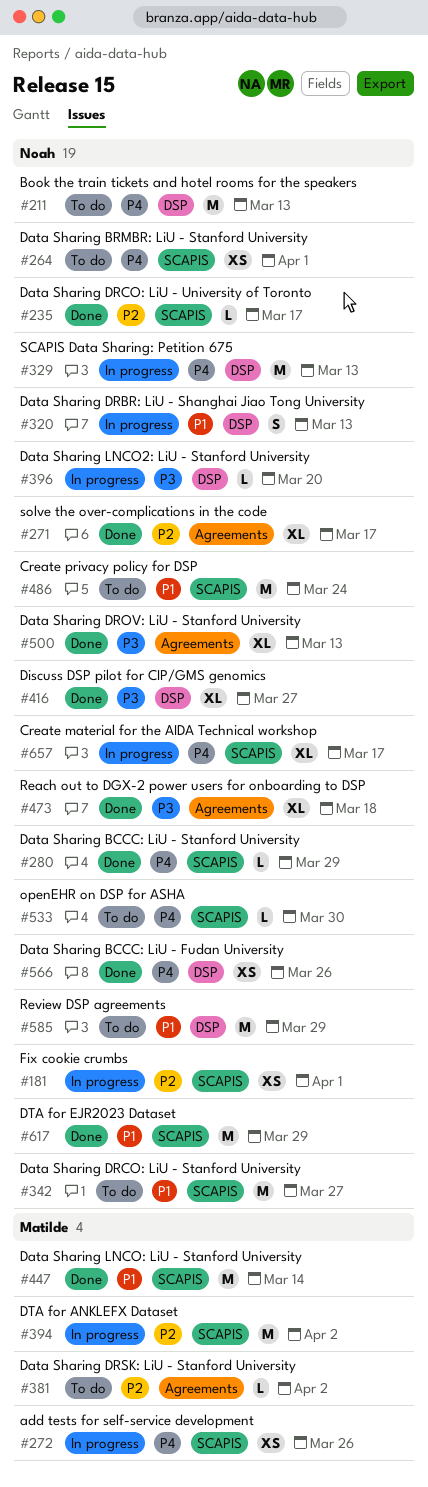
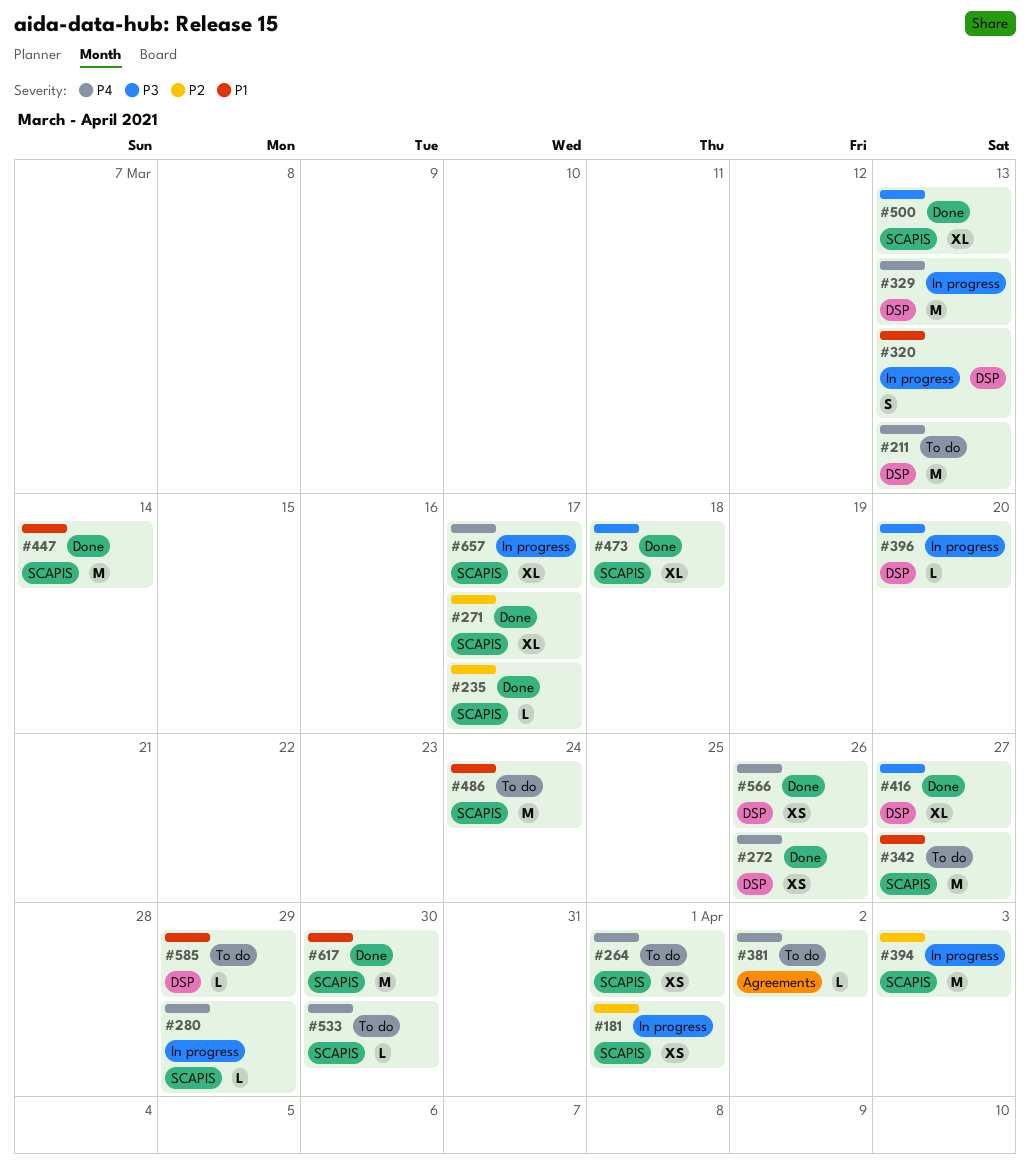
#271, label: Agreements -> SCAPIS
#272, status: In progress -> Done
#272, label: SCAPIS -> DSP
#280, status: Done -> In progress
#381, priority: P2 -> P4
#394, due: Apr 2 -> Apr 3
#473, label: Agreements -> SCAPIS
#500, label: Agreements -> SCAPIS
#585, estimate: M -> L
#617, due: Mar 29 -> Mar 30

